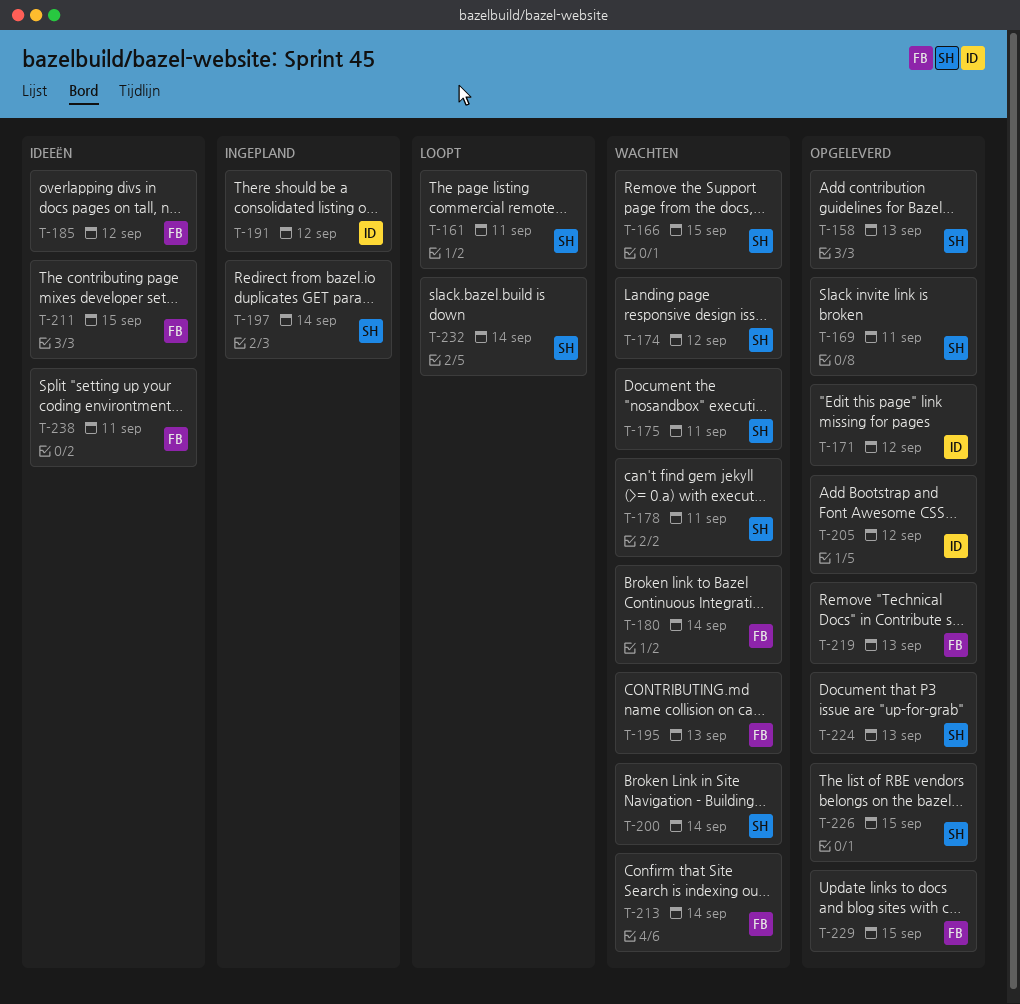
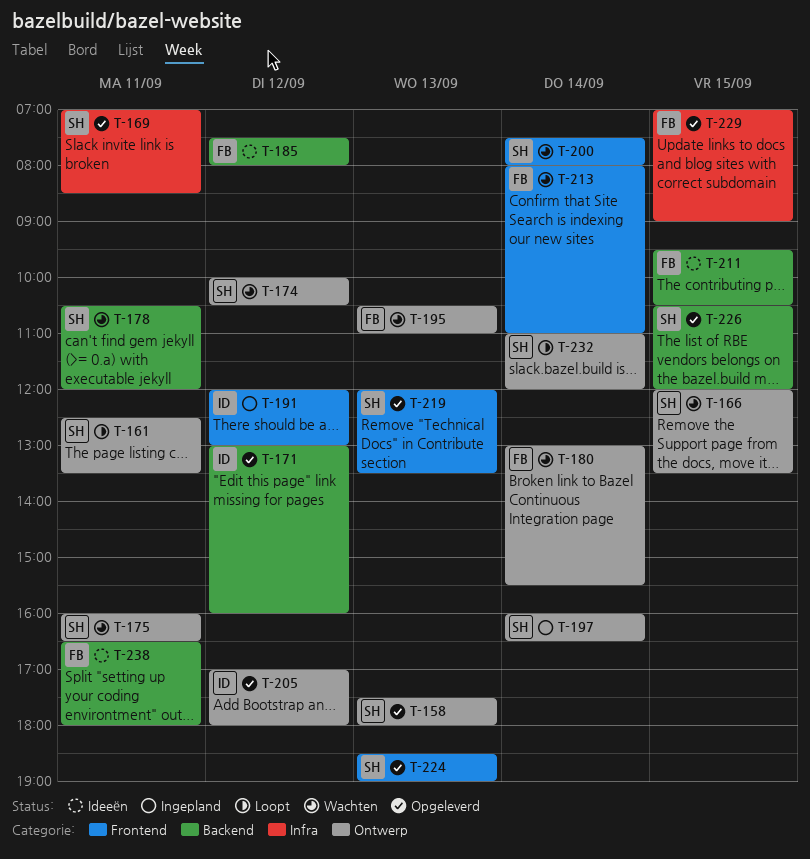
T-219, owner: FB -> SH

